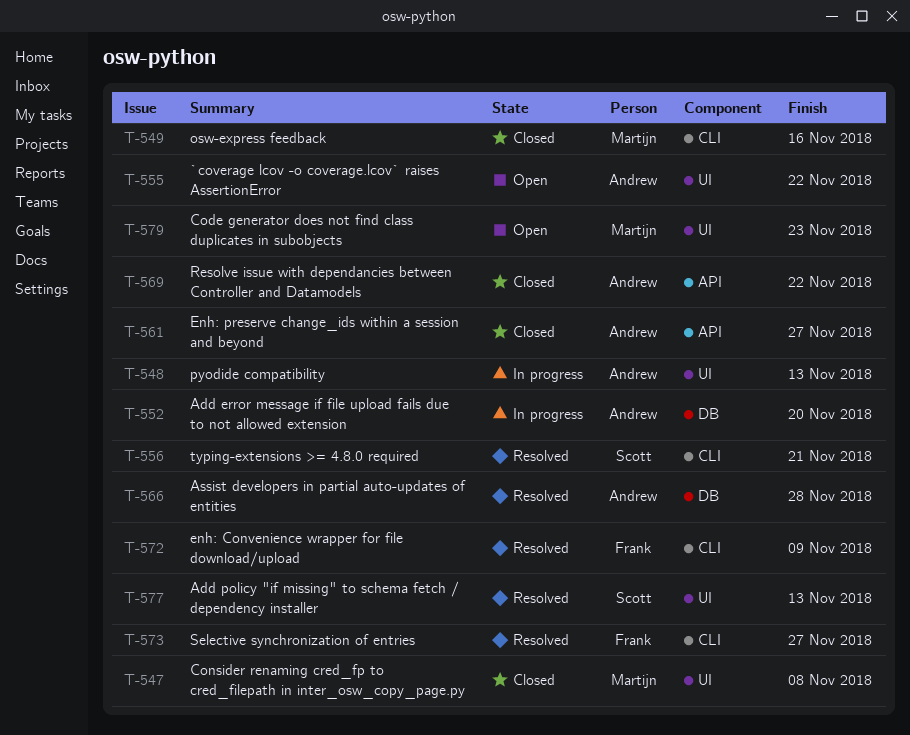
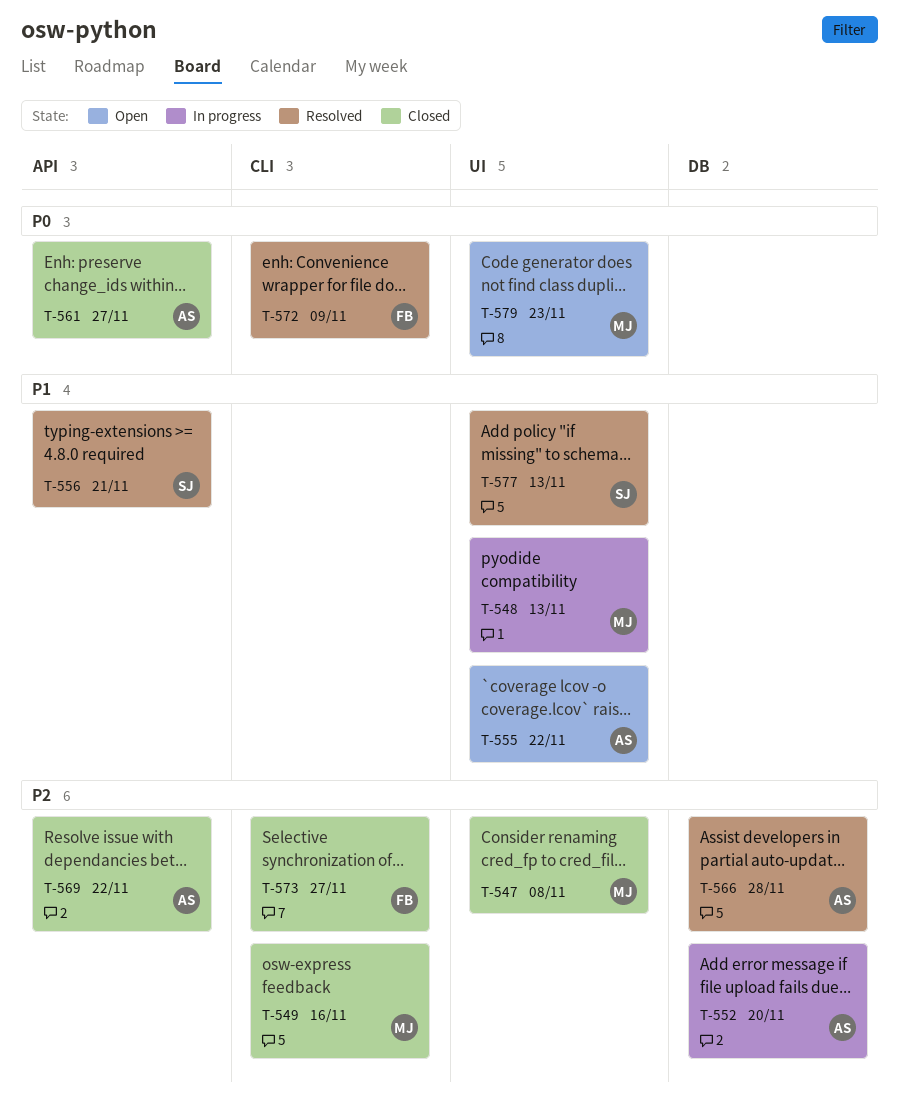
T-548, owner: Andrew -> Martijn
T-556, label: CLI -> API
T-573, status: Resolved -> Closed

